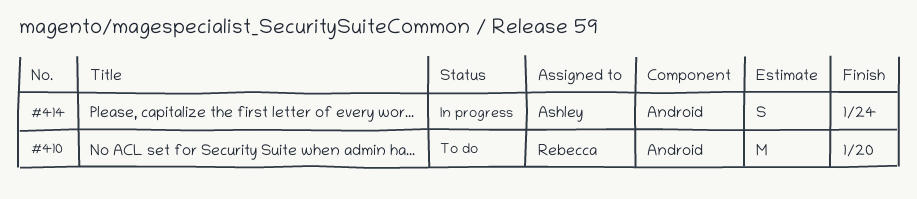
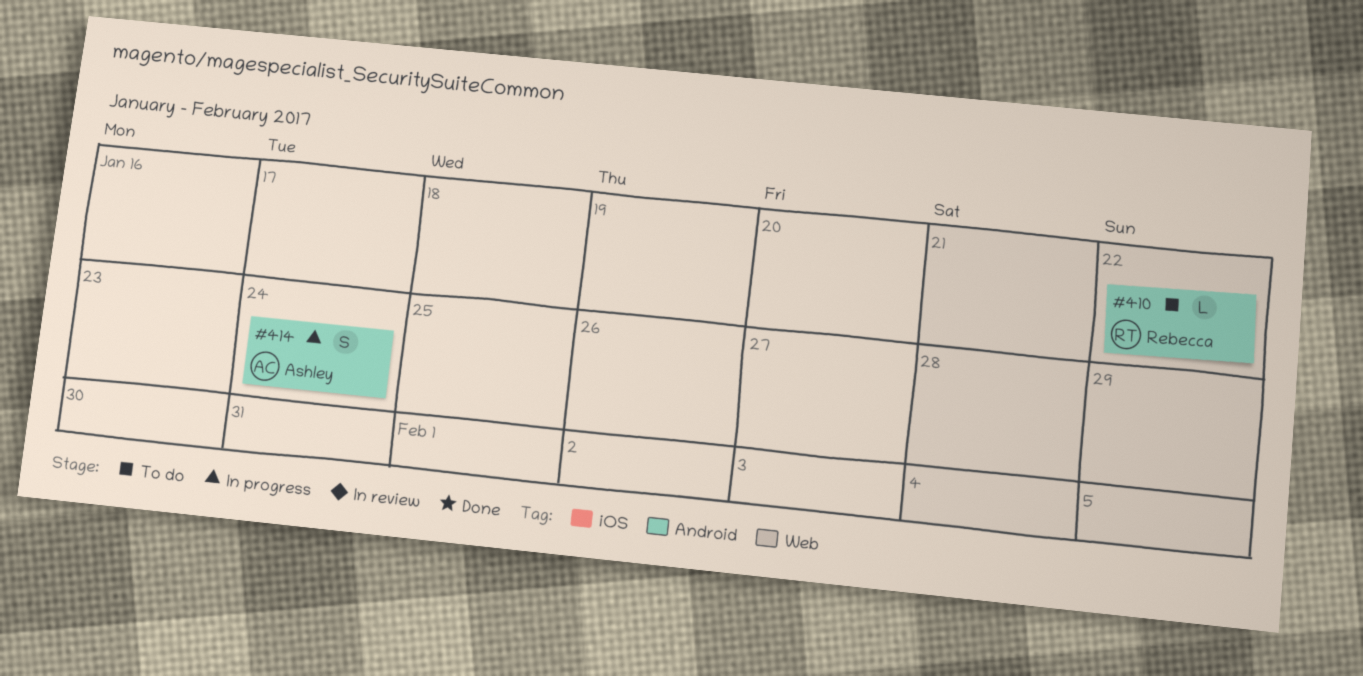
#410, estimate: M -> L
#410, due: Jan 20 -> Jan 22

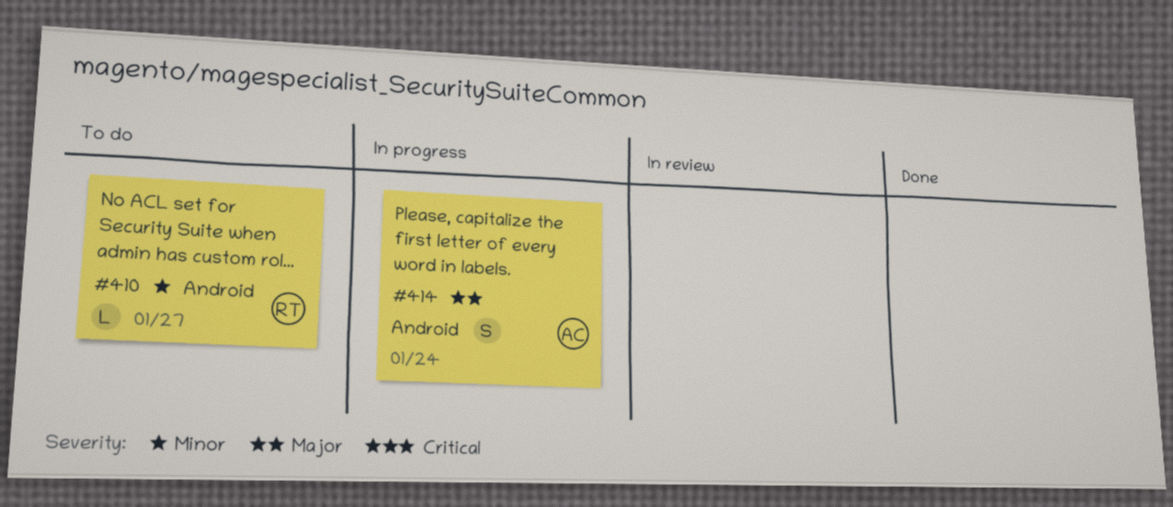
#410, due: Jan 22 -> Jan 27

